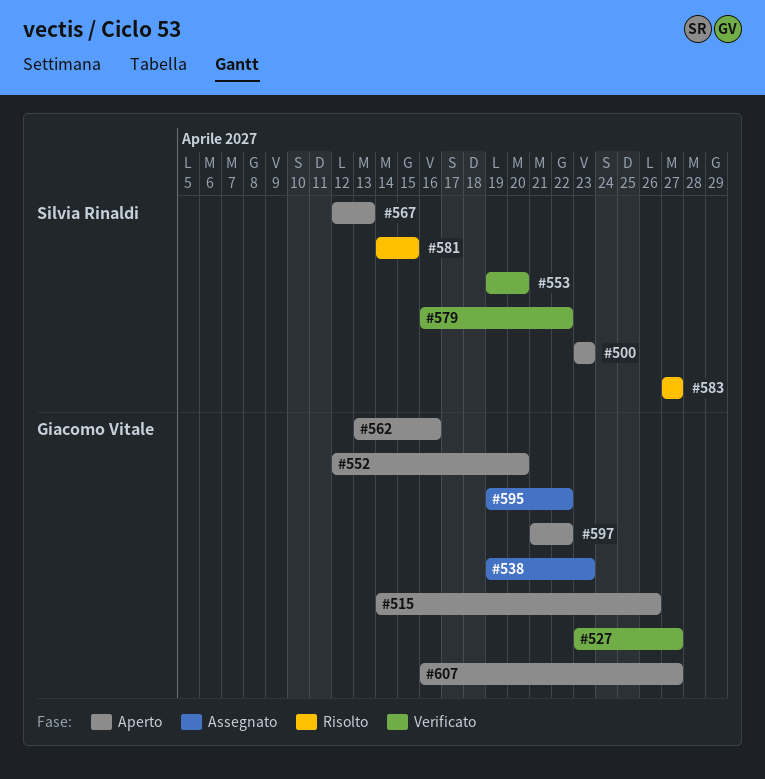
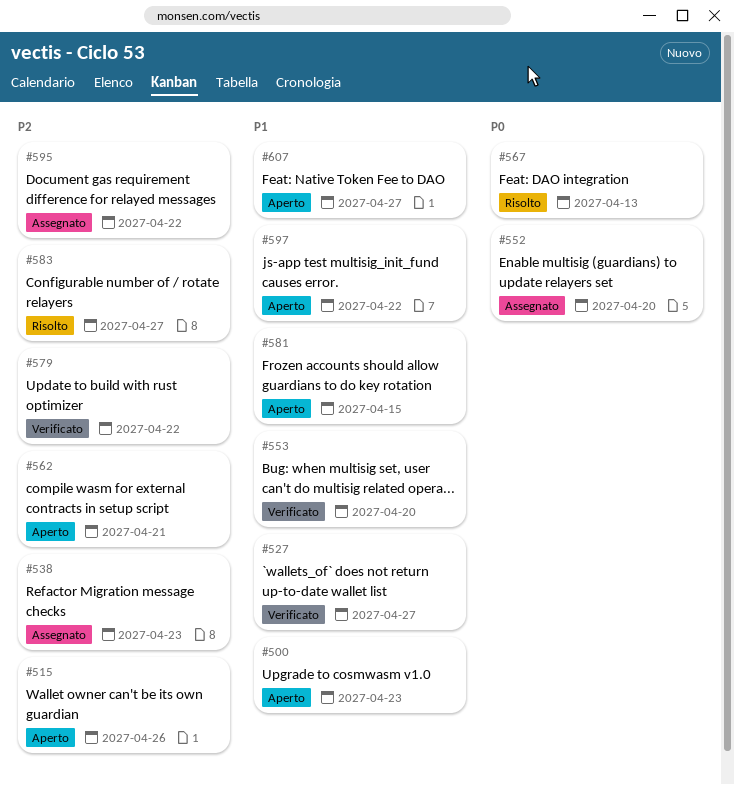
#552, status: Aperto -> Assegnato
#562, due: Apr 16 -> Apr 21
#567, status: Aperto -> Risolto
#581, status: Risolto -> Aperto

